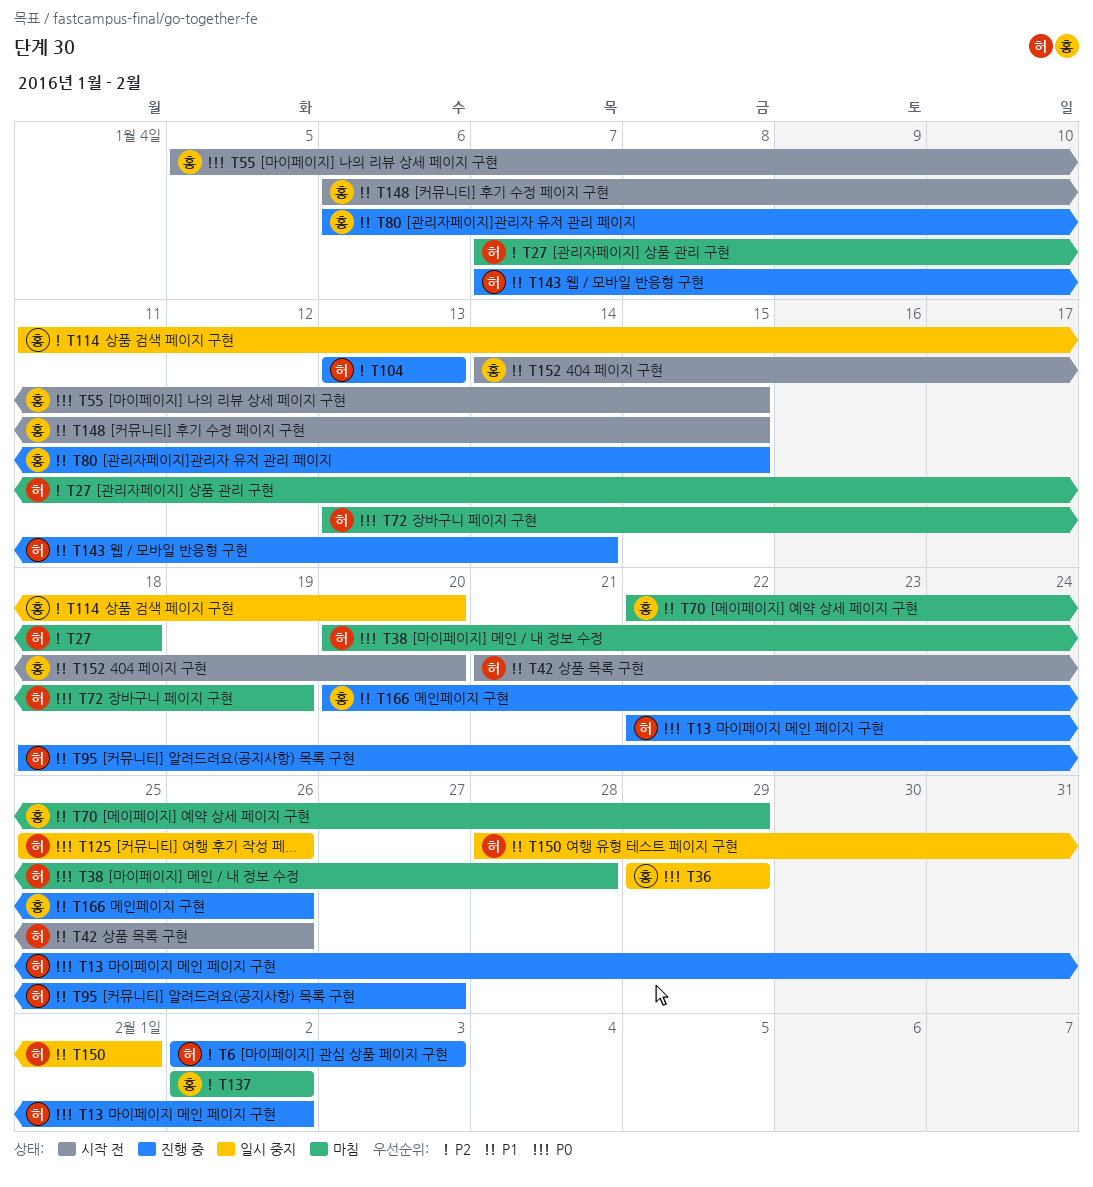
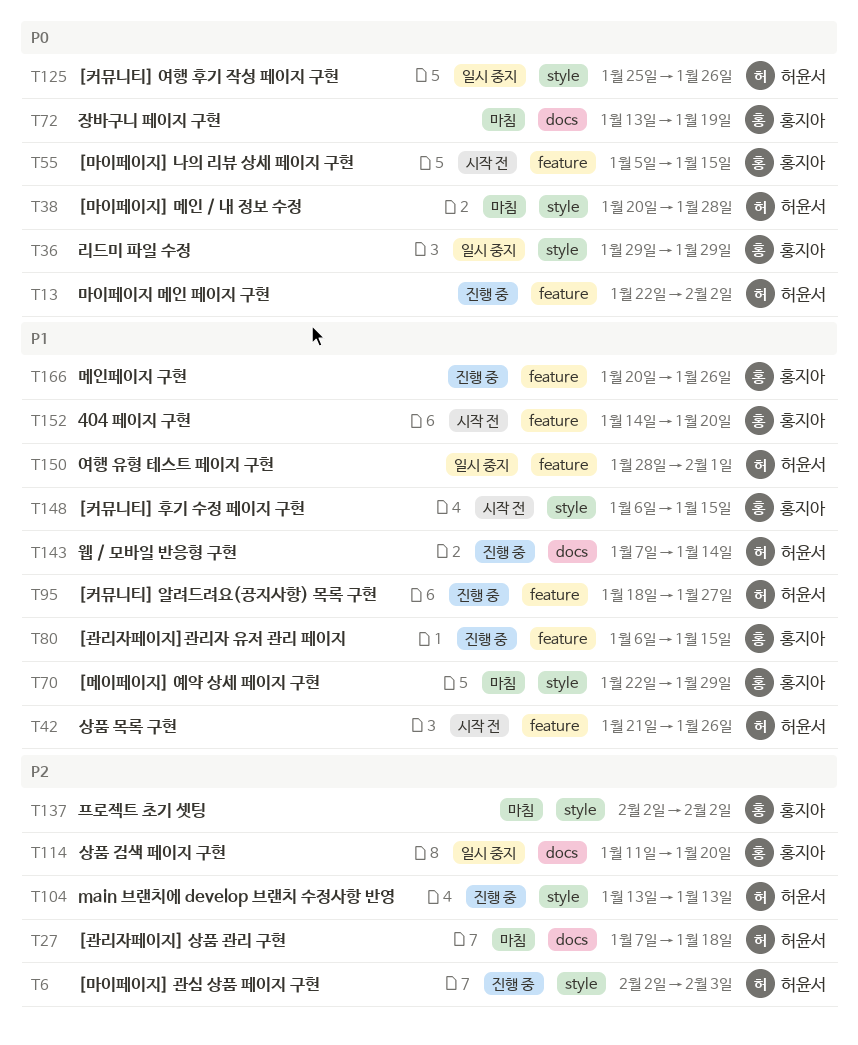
T72, owner: 허윤서 -> 홍지아

